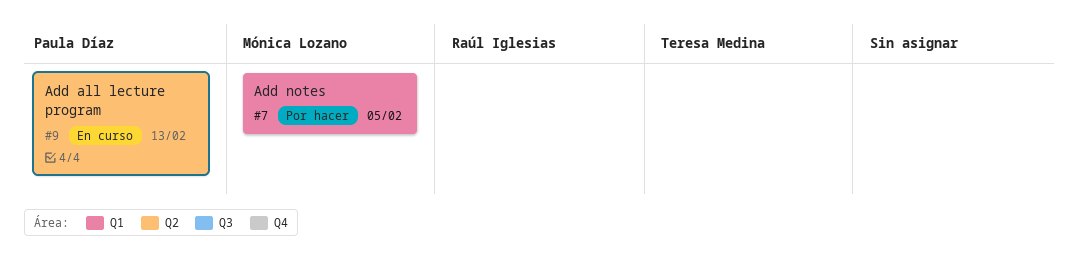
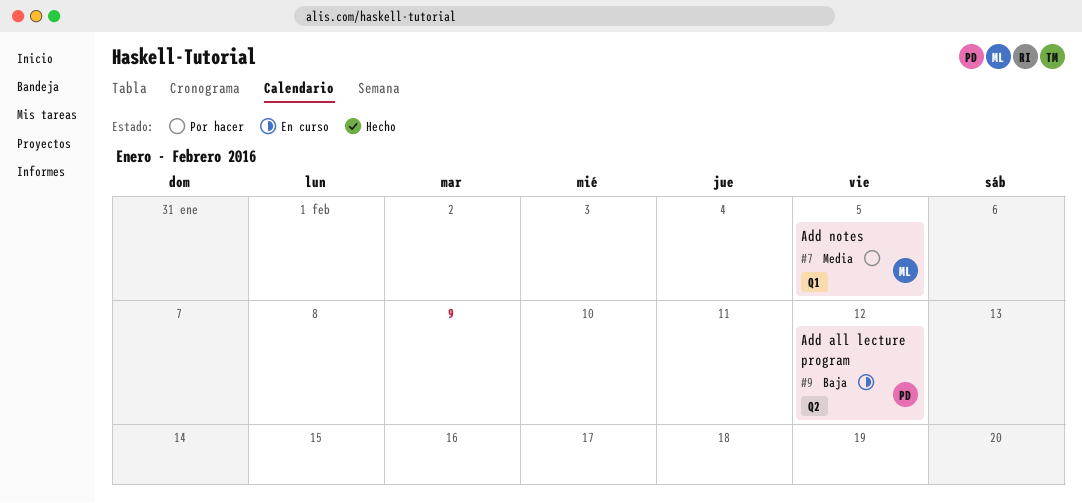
#9, due: Feb 13 -> Feb 12

